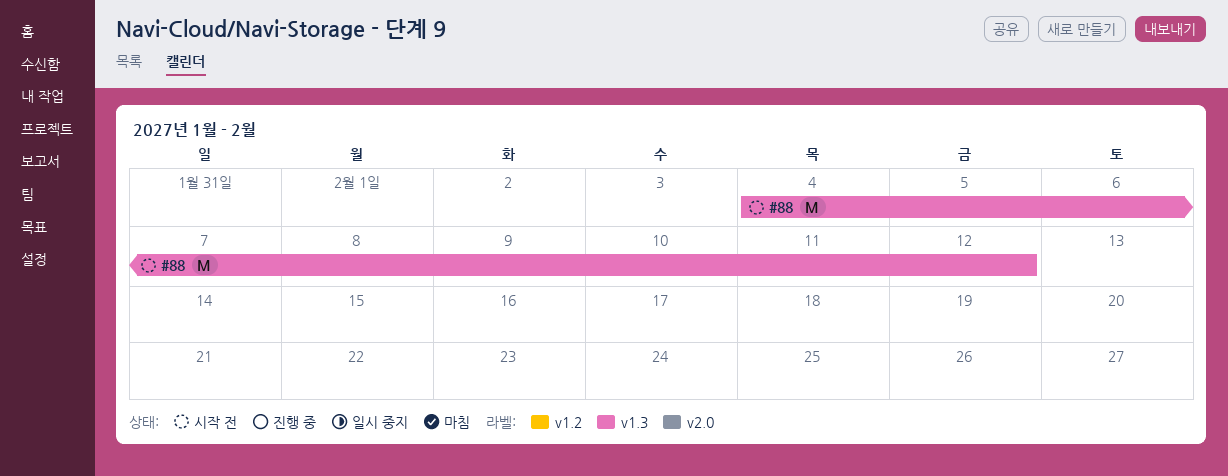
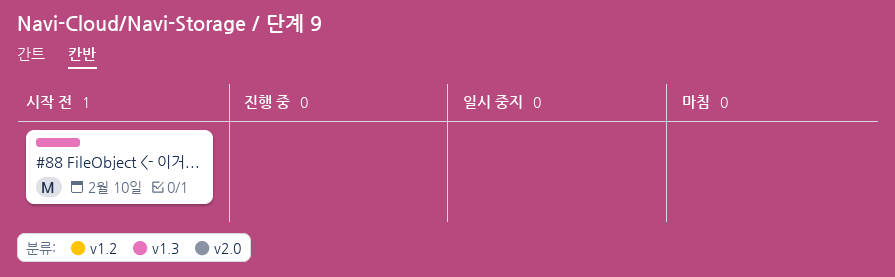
#88, due: Feb 12 -> Feb 10

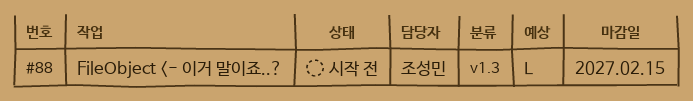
#88, estimate: M -> L
#88, due: Feb 10 -> Feb 15

